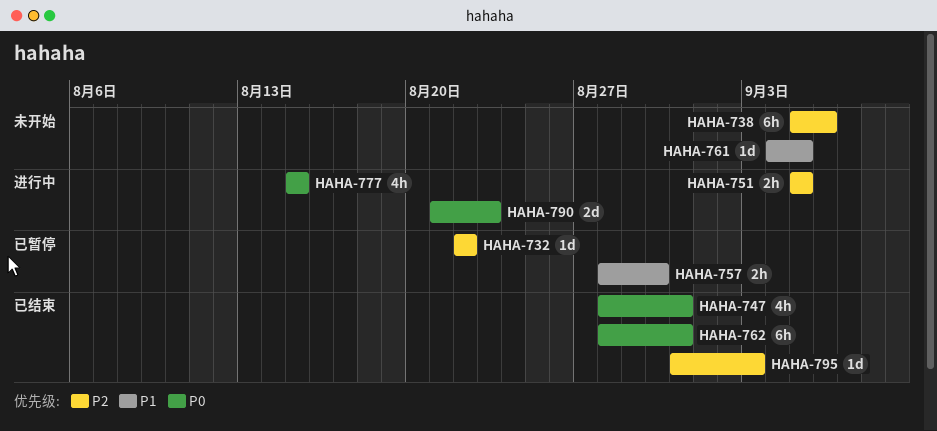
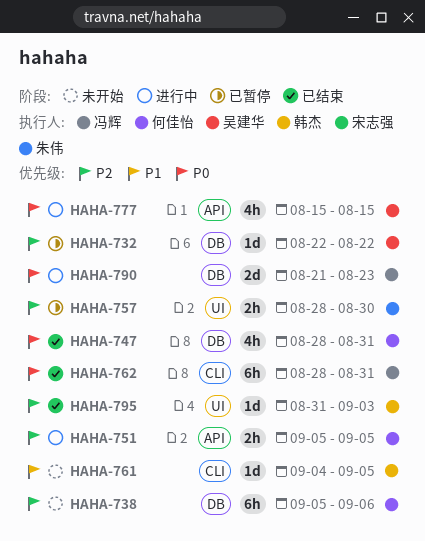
HAHA-757, priority: P1 -> P2

